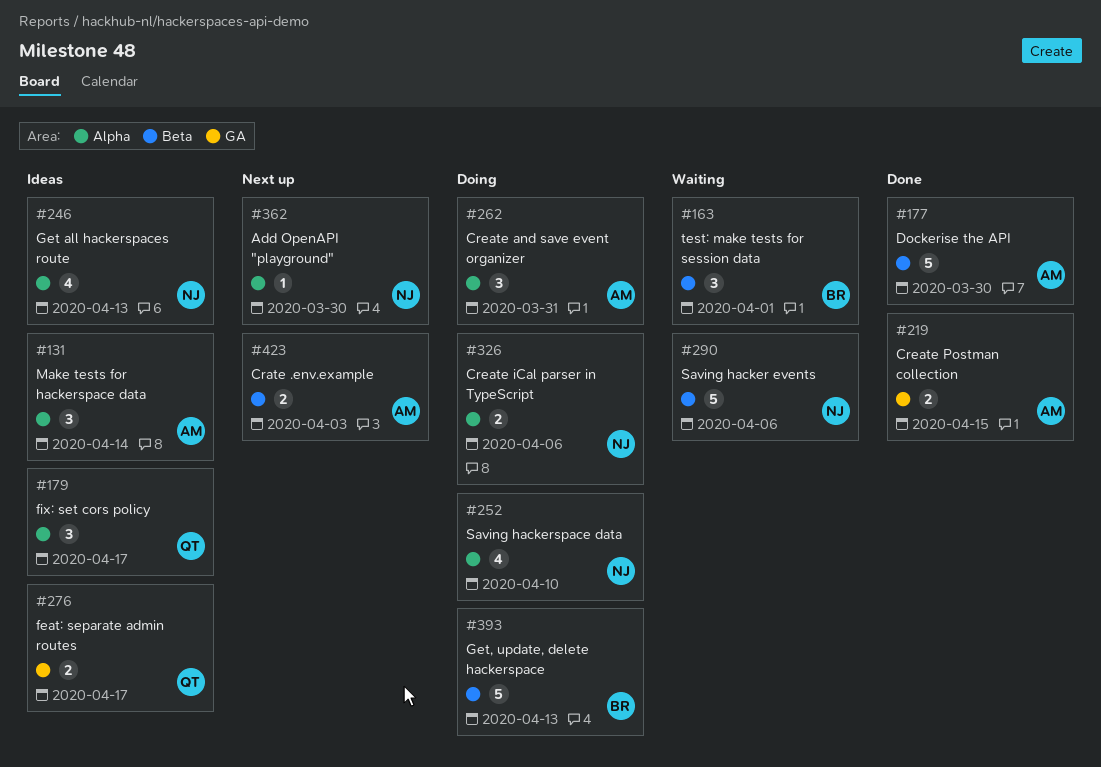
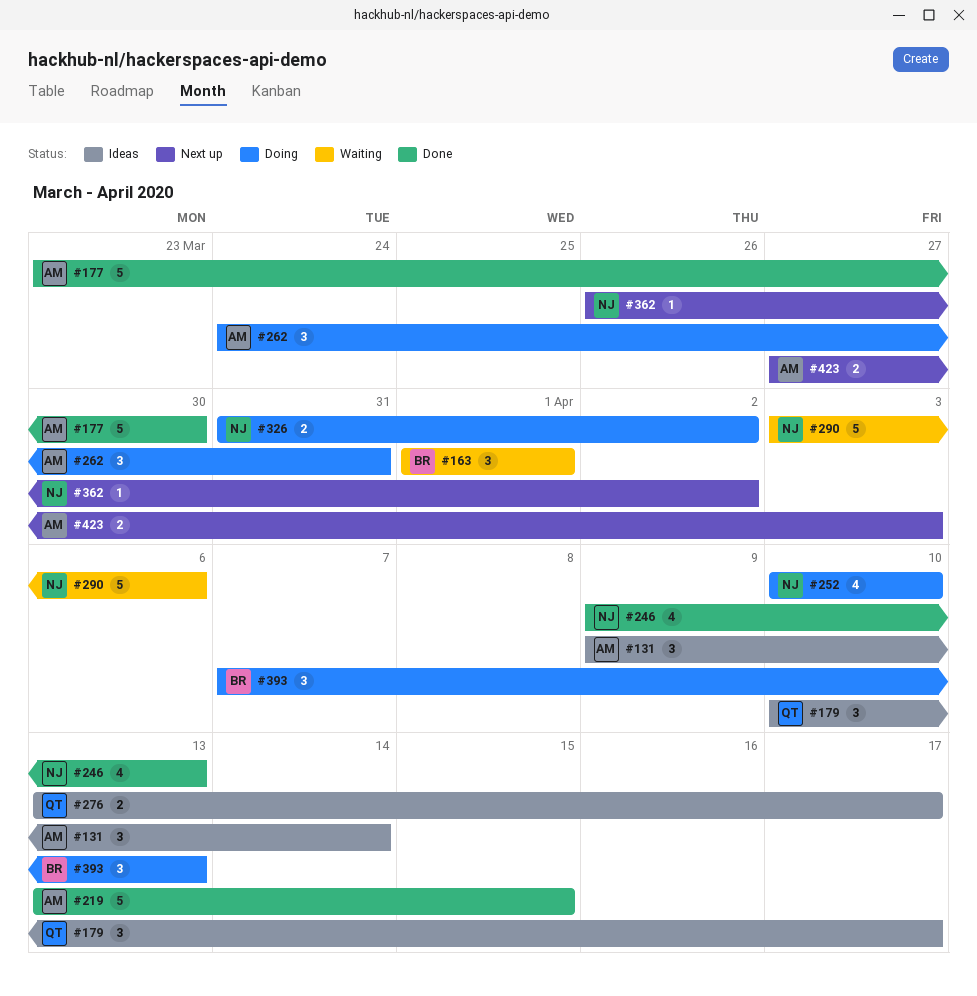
#219, estimate: 2 -> 5
#246, status: Ideas -> Done
#326, due: Apr 6 -> Apr 2
#362, due: Mar 30 -> Apr 2
#393, estimate: 5 -> 3

